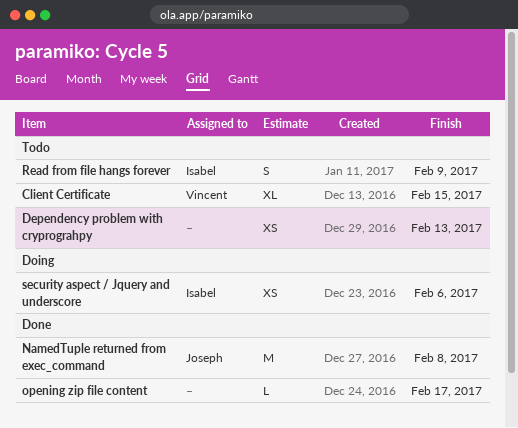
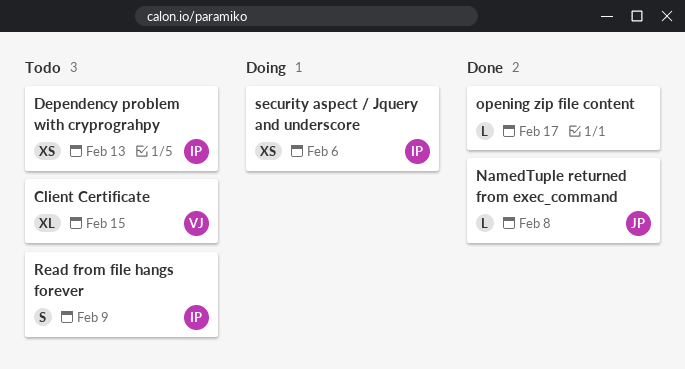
Dependency problem with cryprograhpy, owner: none -> Isabel
NamedTuple returned from exec_command, estimate: M -> L

